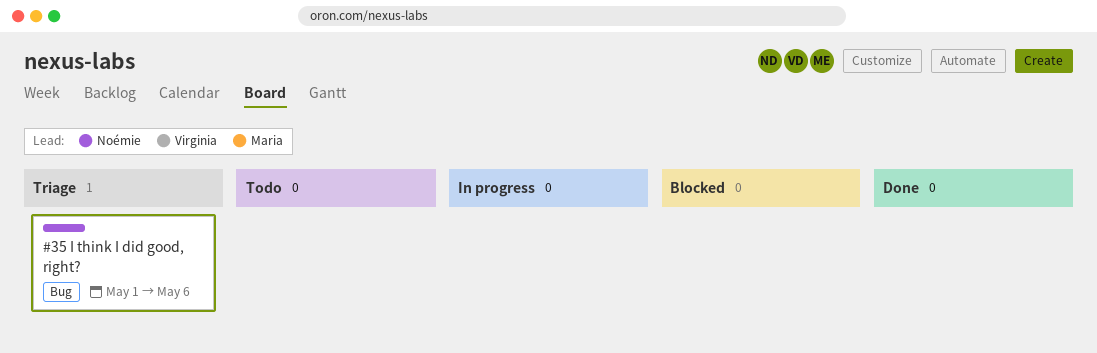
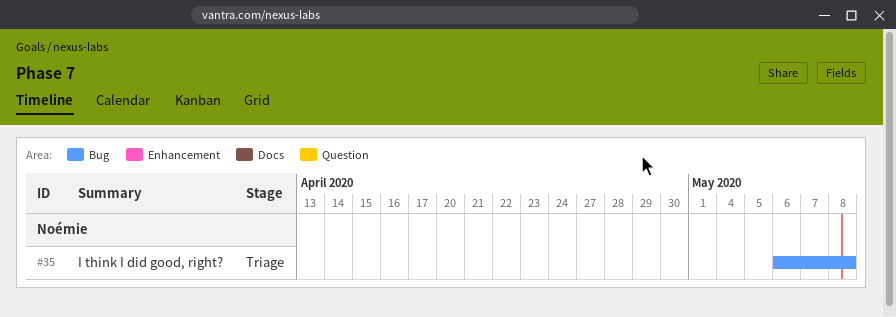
#35, start: May 1 -> May 6
#35, due: May 6 -> May 8

